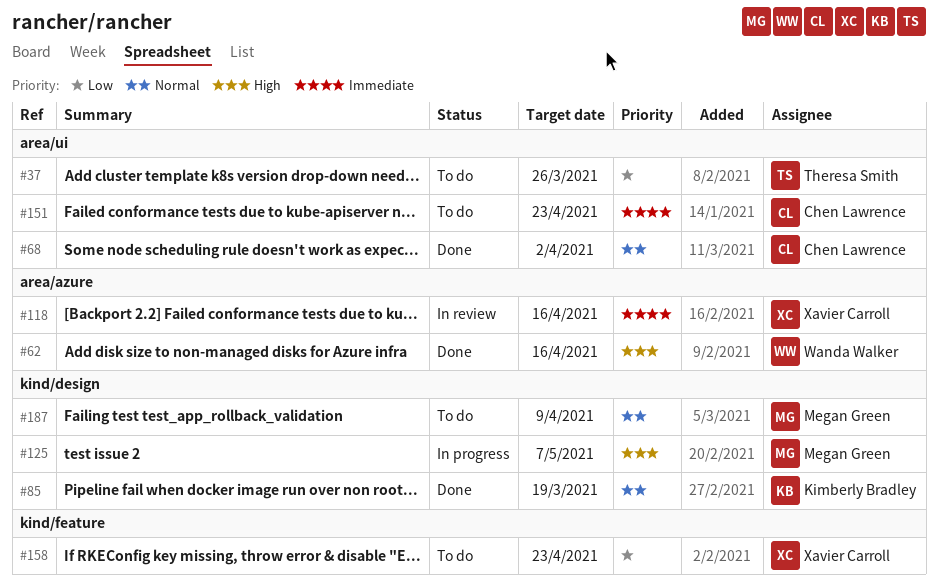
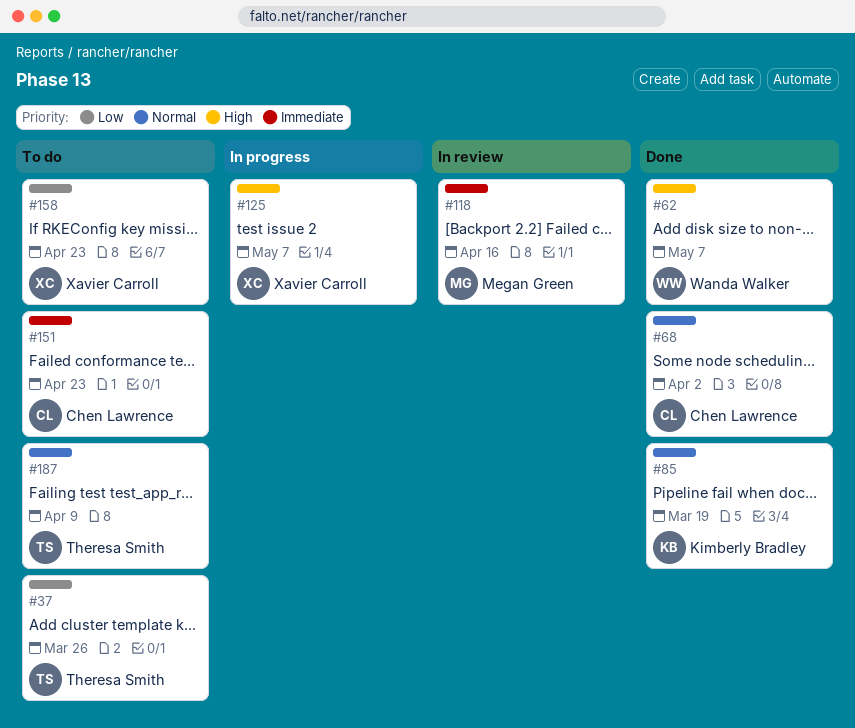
#62, due: Apr 16 -> May 7
#118, owner: Xavier Carroll -> Megan Green
#125, owner: Megan Green -> Xavier Carroll
#187, owner: Megan Green -> Theresa Smith

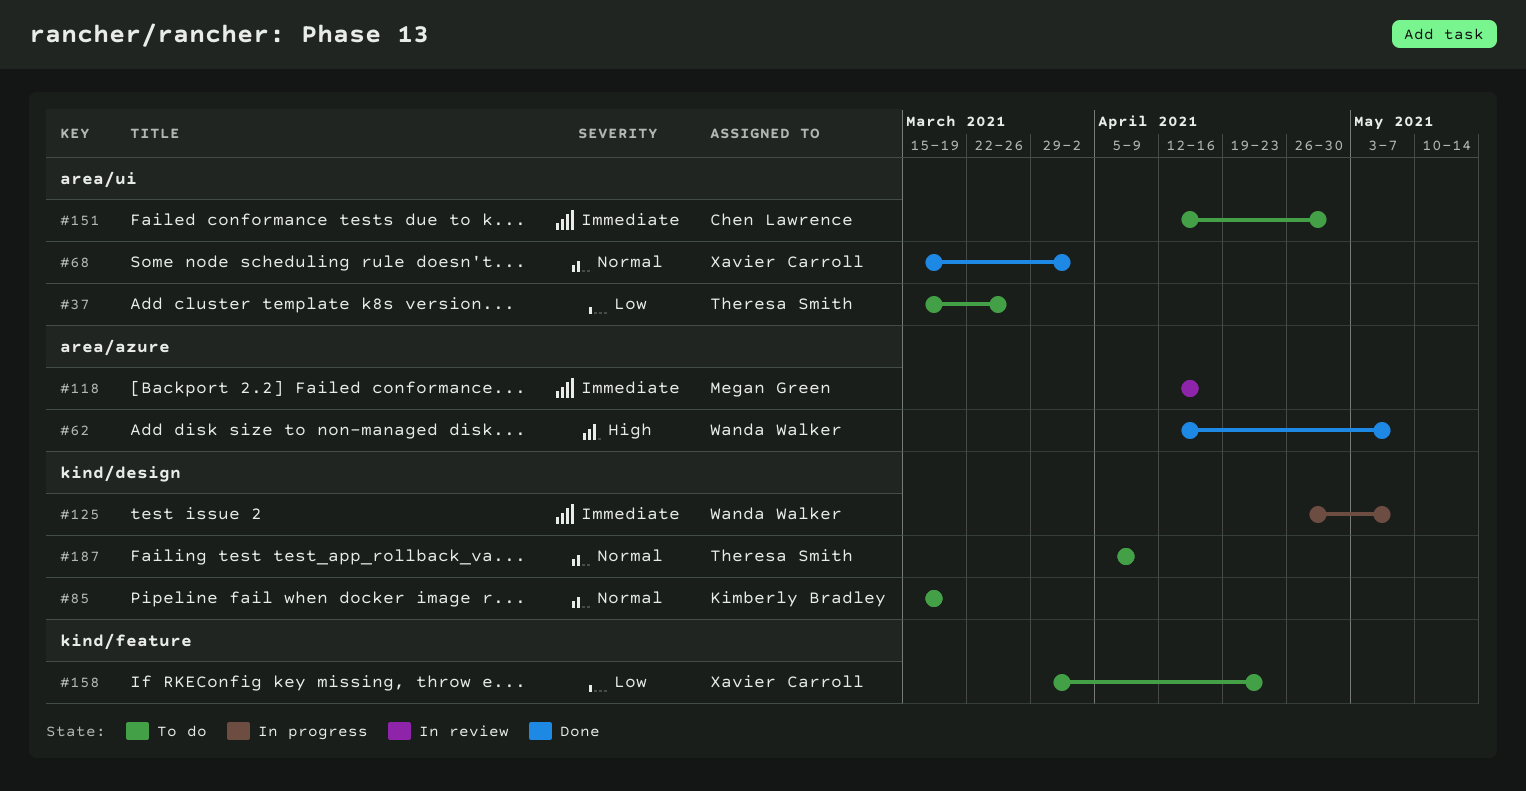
#68, owner: Chen Lawrence -> Xavier Carroll
#85, status: Done -> To do
#125, owner: Xavier Carroll -> Wanda Walker
#125, priority: High -> Immediate
#151, due: Apr 23 -> Apr 30

